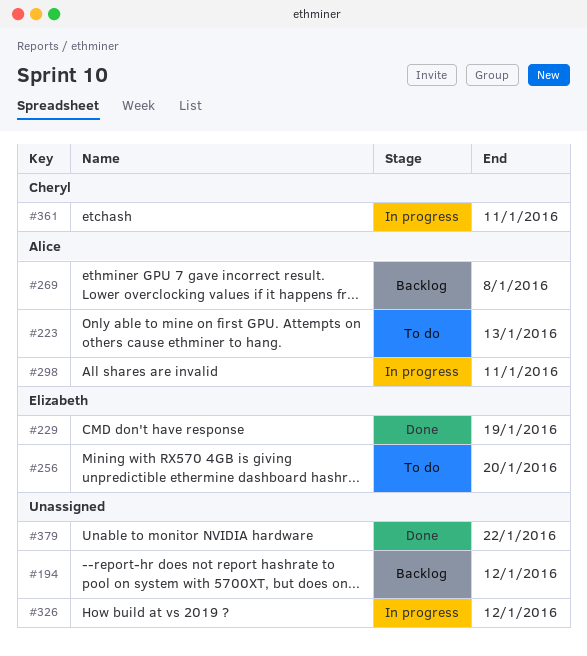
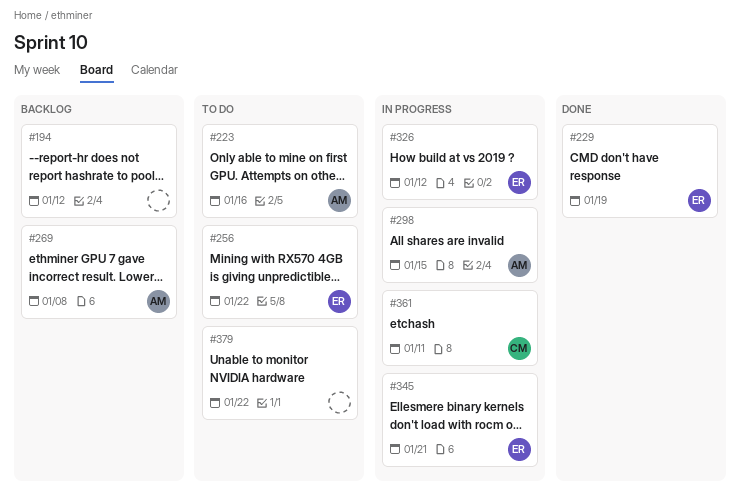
#223, due: Jan 13 -> Jan 16
#256, due: Jan 20 -> Jan 22
#298, due: Jan 11 -> Jan 15
#326, owner: none -> Elizabeth
#345: none -> present
#379, status: Done -> To do

